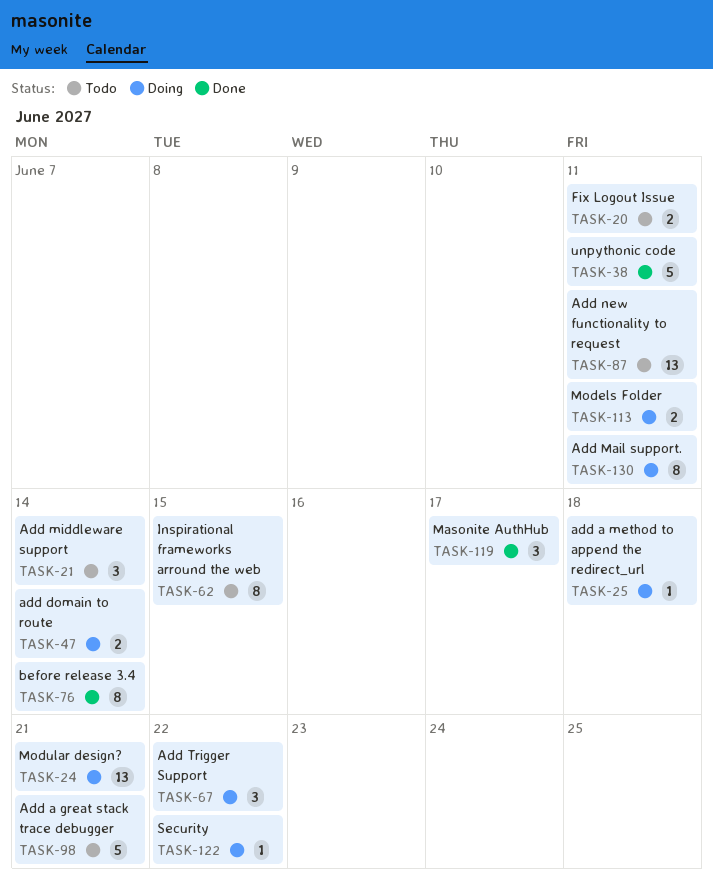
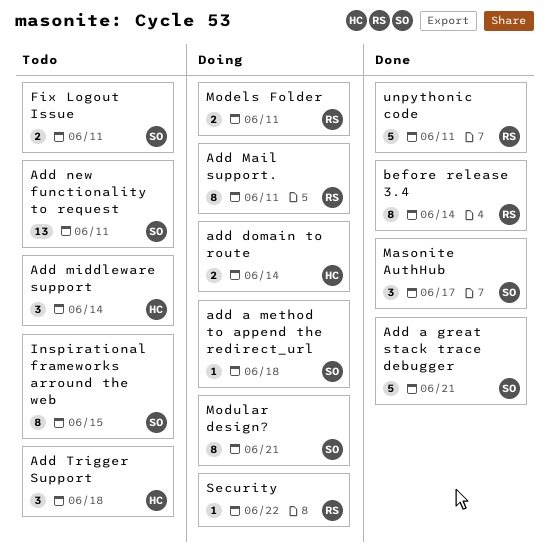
Add a great stack trace debugger, status: Todo -> Done
Add Trigger Support, status: Doing -> Todo
Add Trigger Support, due: Jun 22 -> Jun 18
Modular design?, estimate: 13 -> 8

